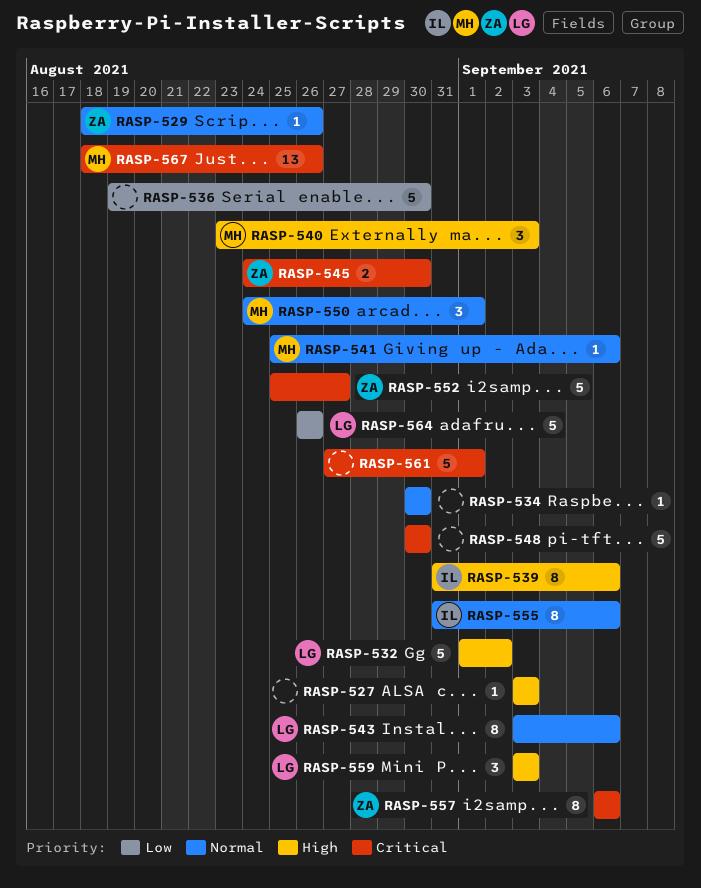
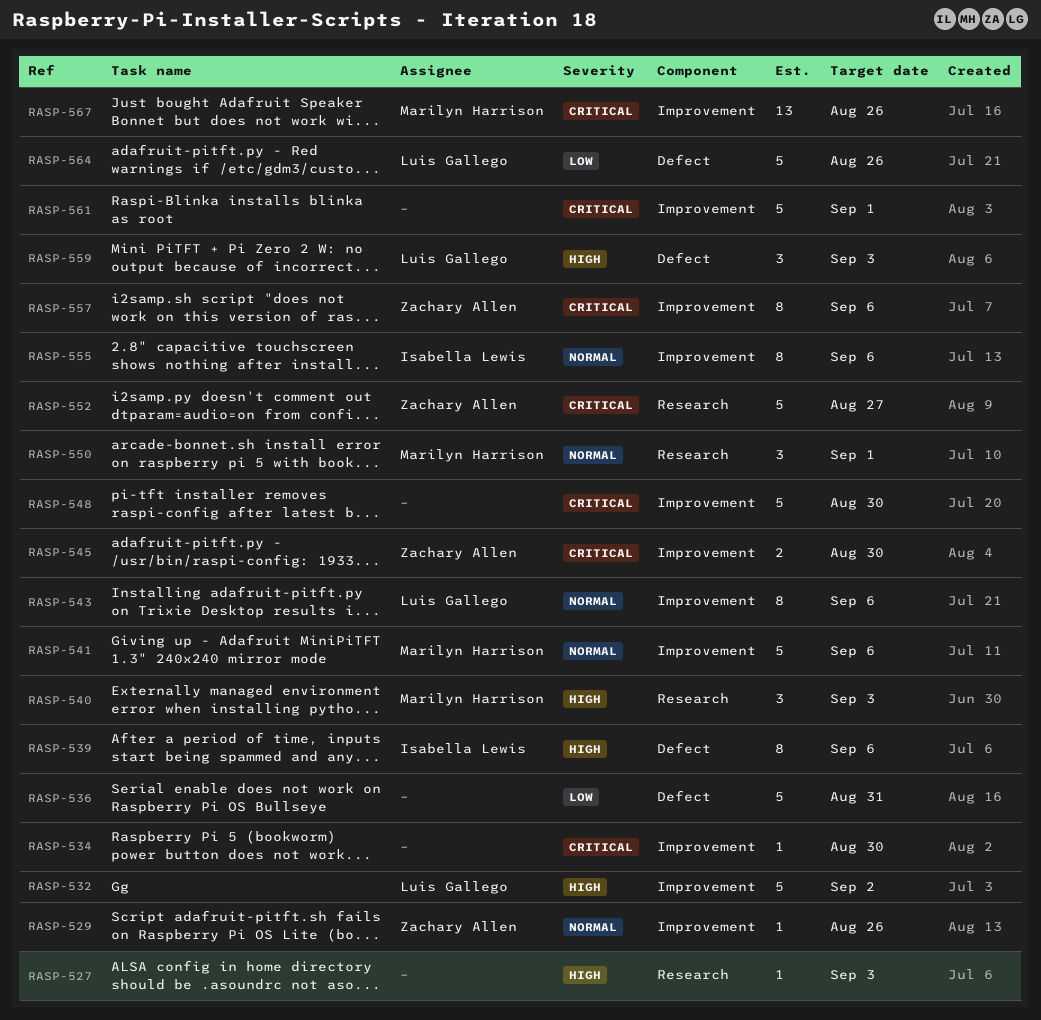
RASP-534, priority: Normal -> Critical
RASP-536, due: Aug 30 -> Aug 31
RASP-541, estimate: 1 -> 5

